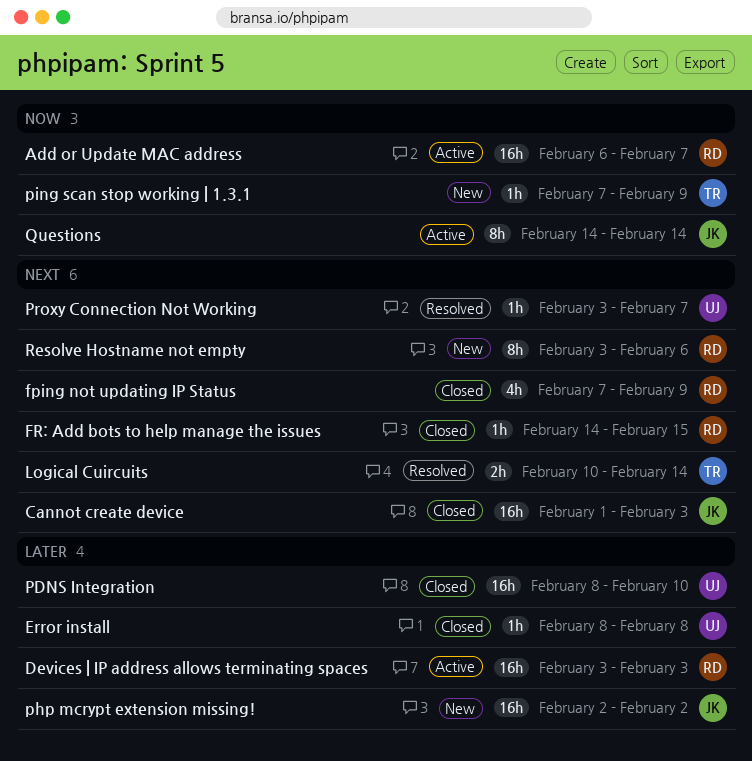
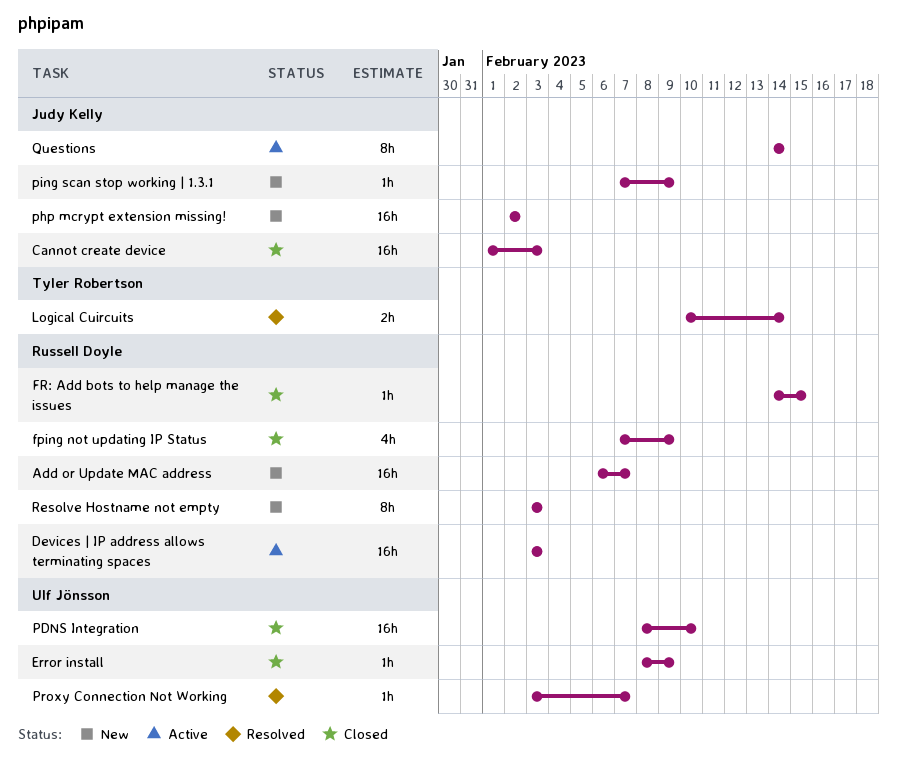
Add or Update MAC address, status: Active -> New
Error install, due: Feb 8 -> Feb 9
ping scan stop working | 1.3.1, owner: Tyler Robertson -> Judy Kelly
Resolve Hostname not empty, due: Feb 6 -> Feb 3

